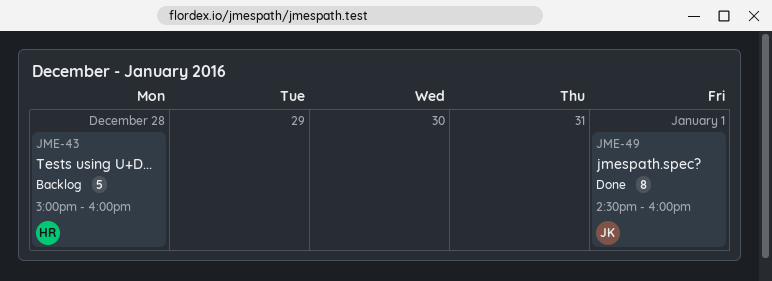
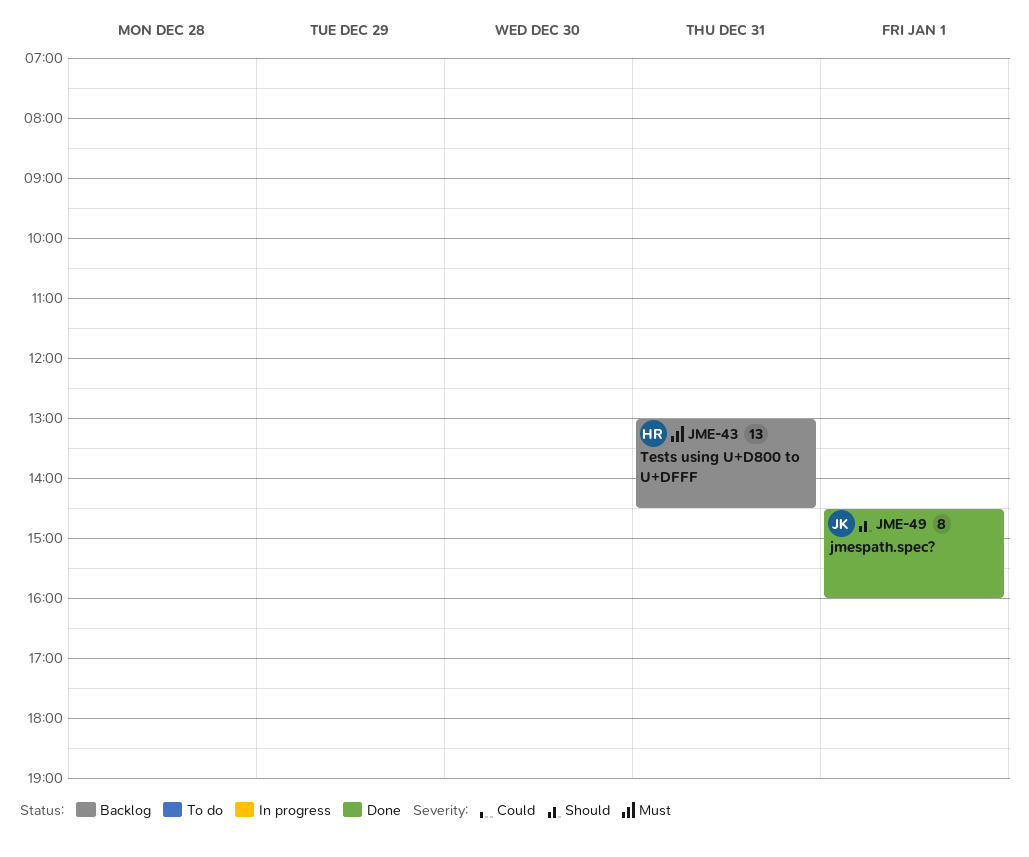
JME-43, estimate: 5 -> 13
JME-43, day: Dec 28 -> Dec 31
JME-43, begins: 15:00 -> 13:00
JME-43, ends: 16:00 -> 14:30

